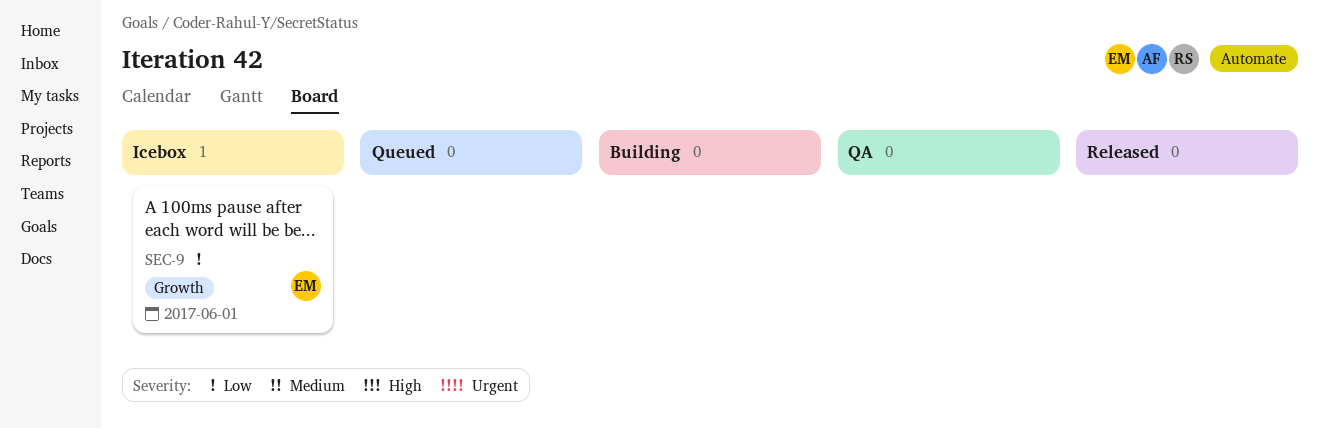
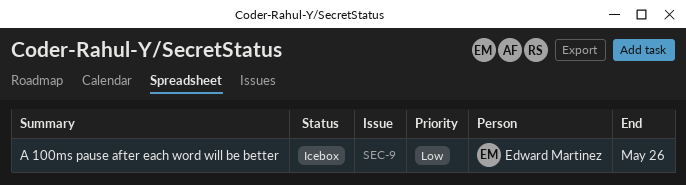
SEC-9, due: Jun 1 -> May 26

